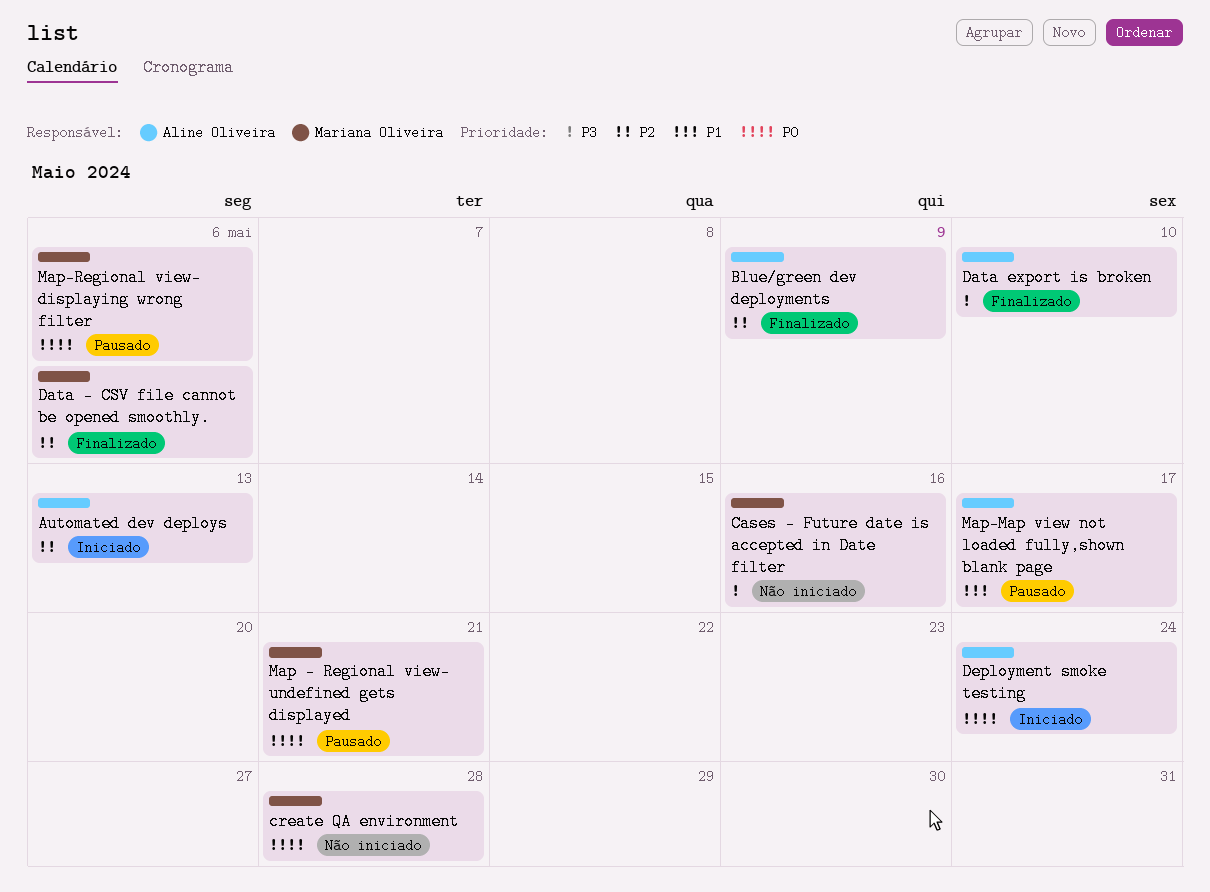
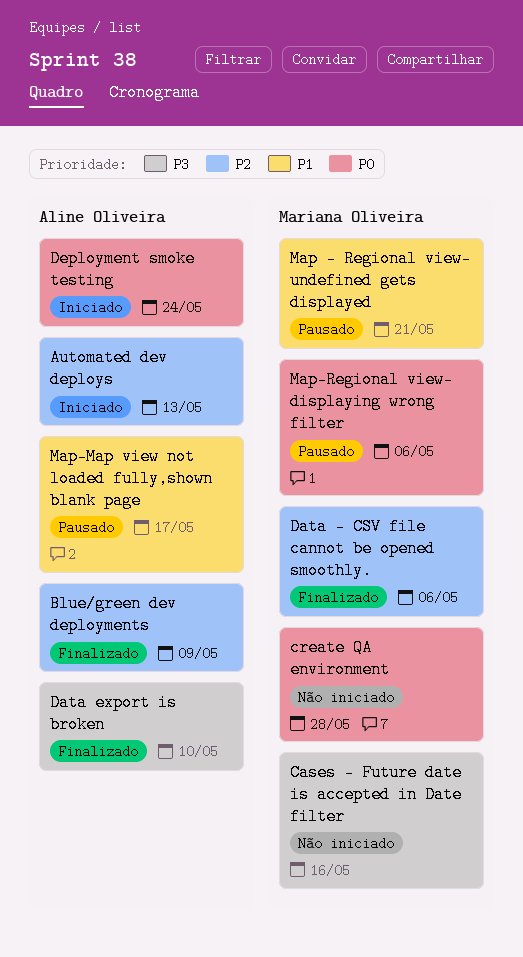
Map - Regional view- undefined gets displayed, priority: P0 -> P1

